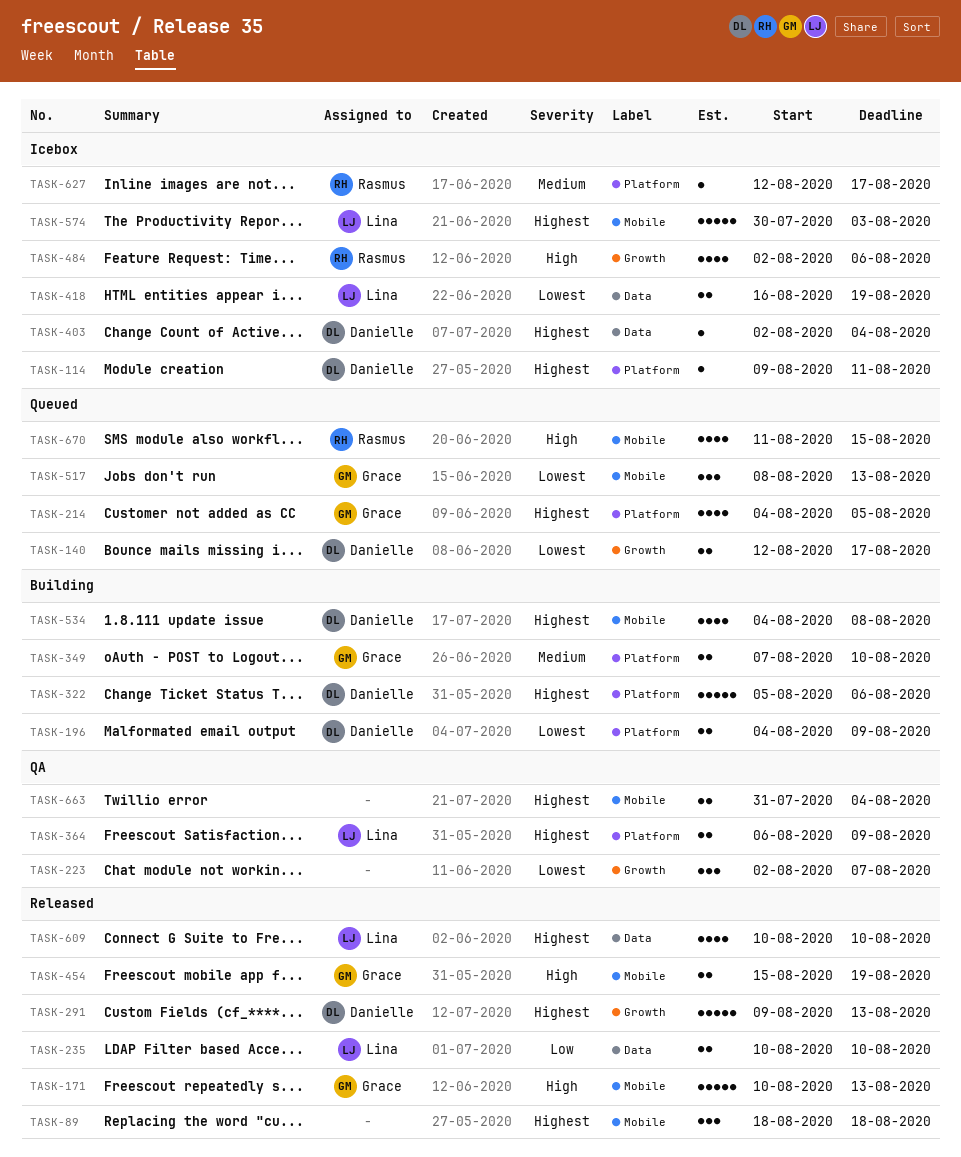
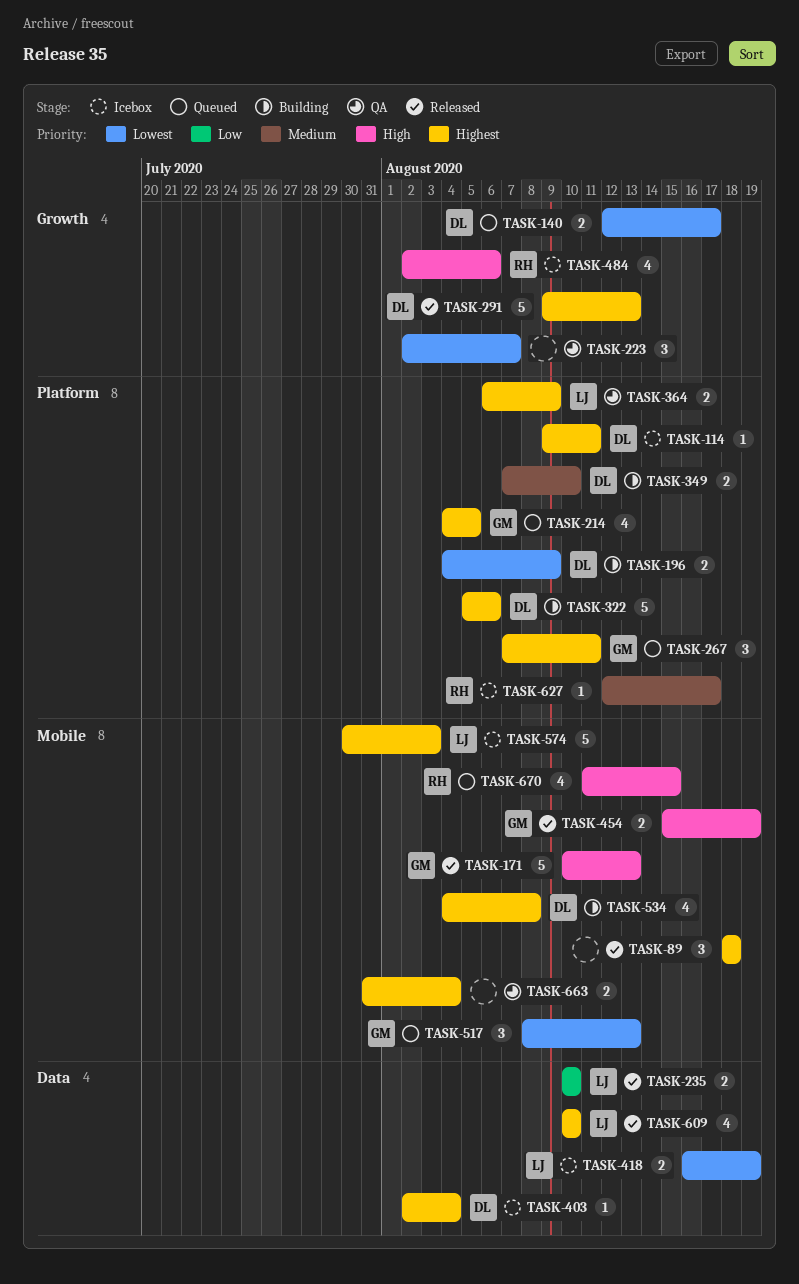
TASK-267: none -> present
TASK-349, owner: Grace -> Danielle

